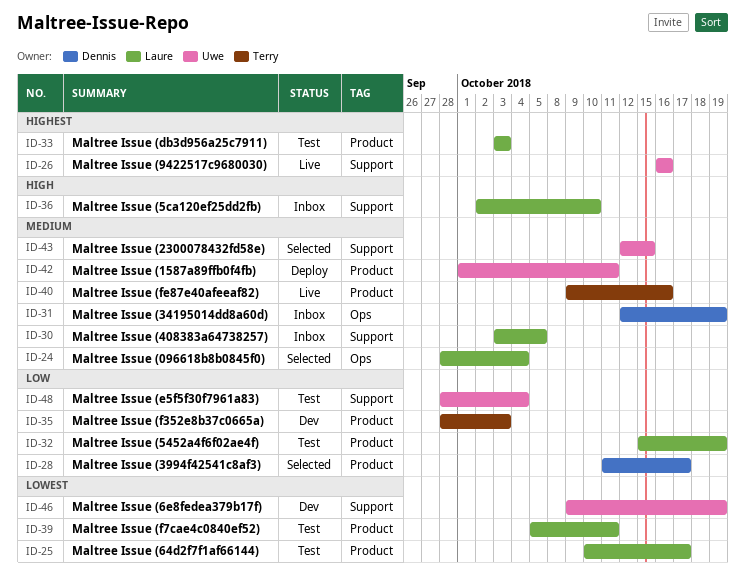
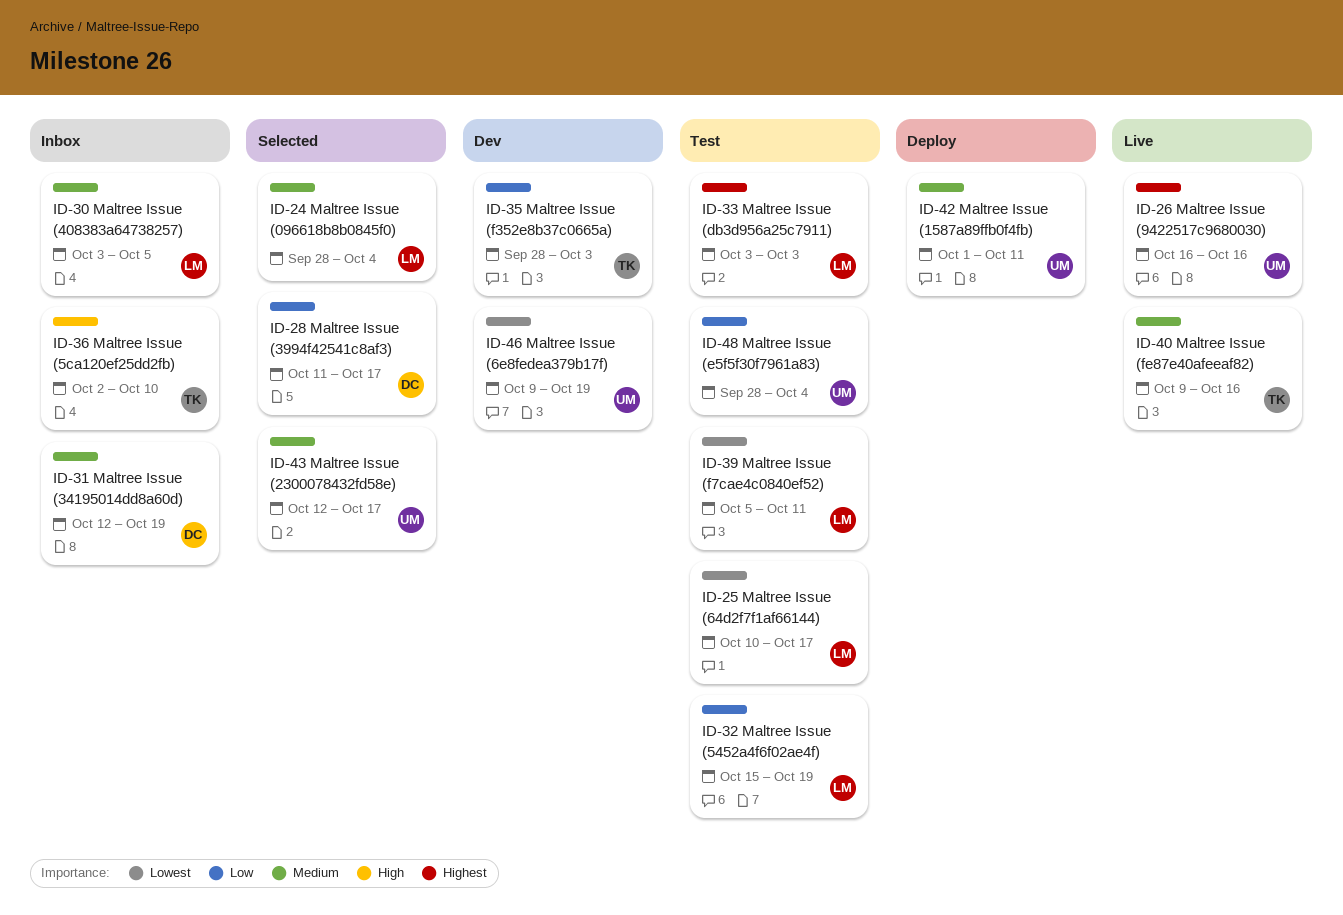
ID-36, owner: Laure -> Terry
ID-43, due: Oct 15 -> Oct 17

